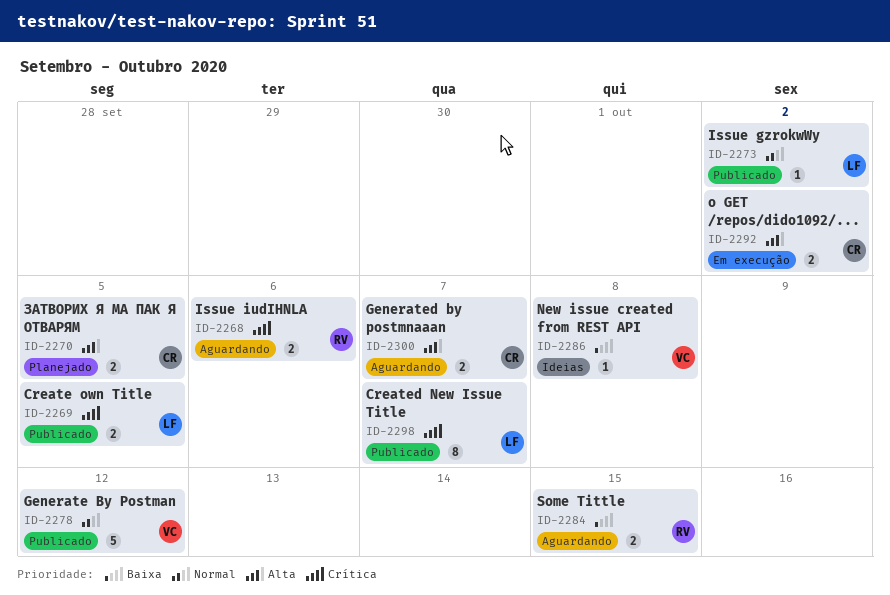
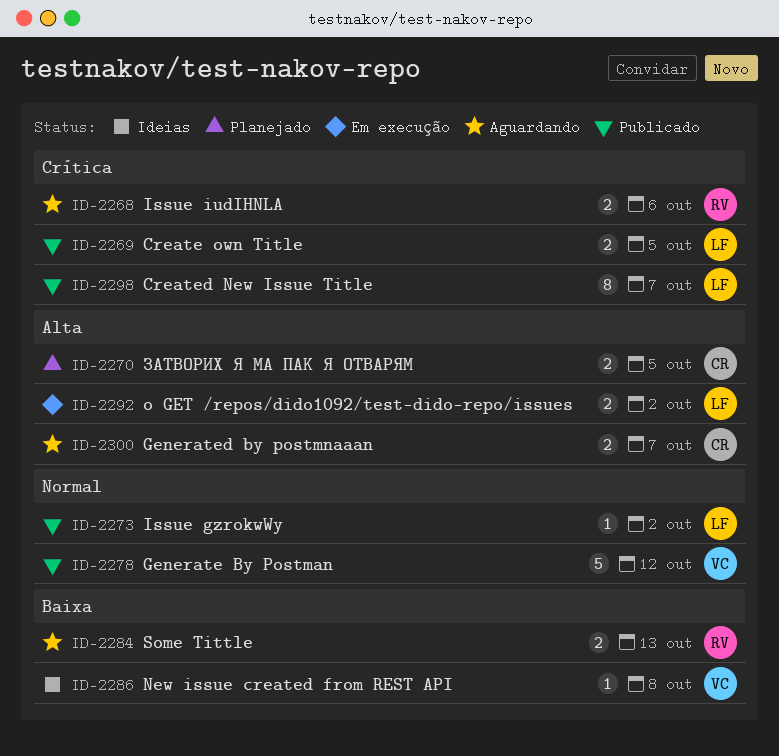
ID-2284, due: Oct 15 -> Oct 13
ID-2292, owner: CR -> LF

